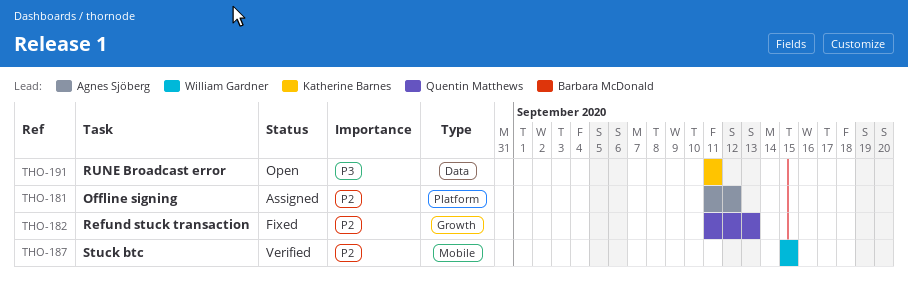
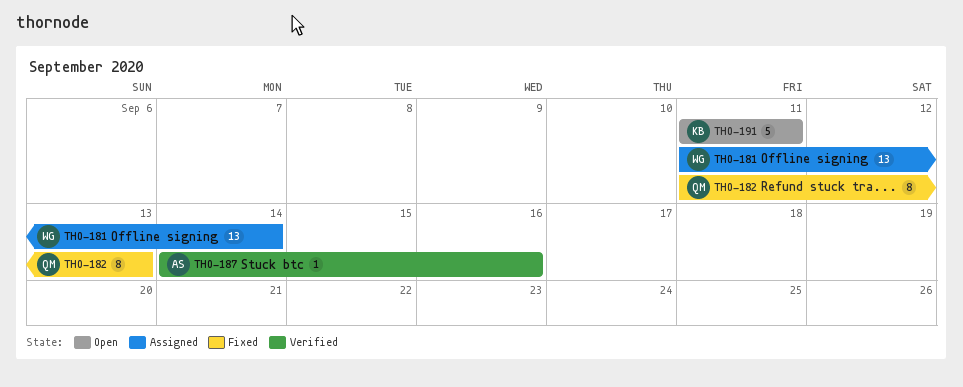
THO-181, owner: Agnes Sjöberg -> William Gardner
THO-181, due: Sep 12 -> Sep 14
THO-187, owner: William Gardner -> Agnes Sjöberg
THO-187, start: Sep 15 -> Sep 14
THO-187, due: Sep 15 -> Sep 16

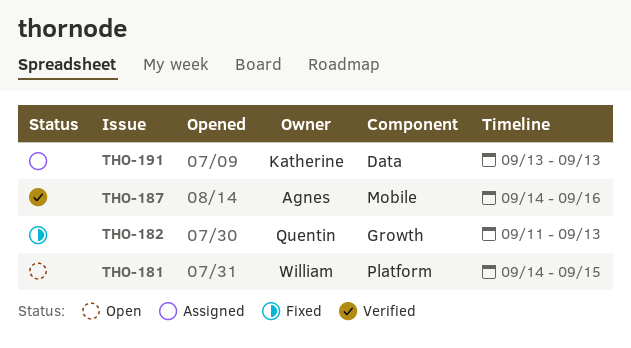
THO-181, status: Assigned -> Open
THO-181, start: Sep 11 -> Sep 14
THO-181, due: Sep 14 -> Sep 15
THO-191, status: Open -> Assigned
THO-191, start: Sep 11 -> Sep 13
THO-191, due: Sep 11 -> Sep 13

